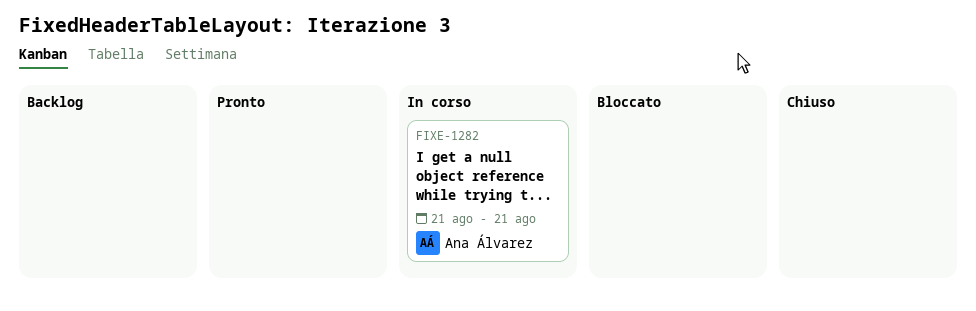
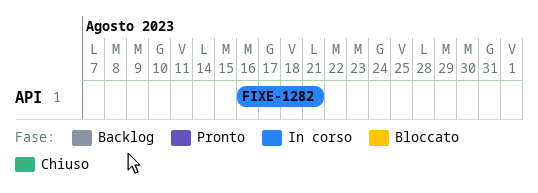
FIXE-1282, start: Aug 21 -> Aug 16

